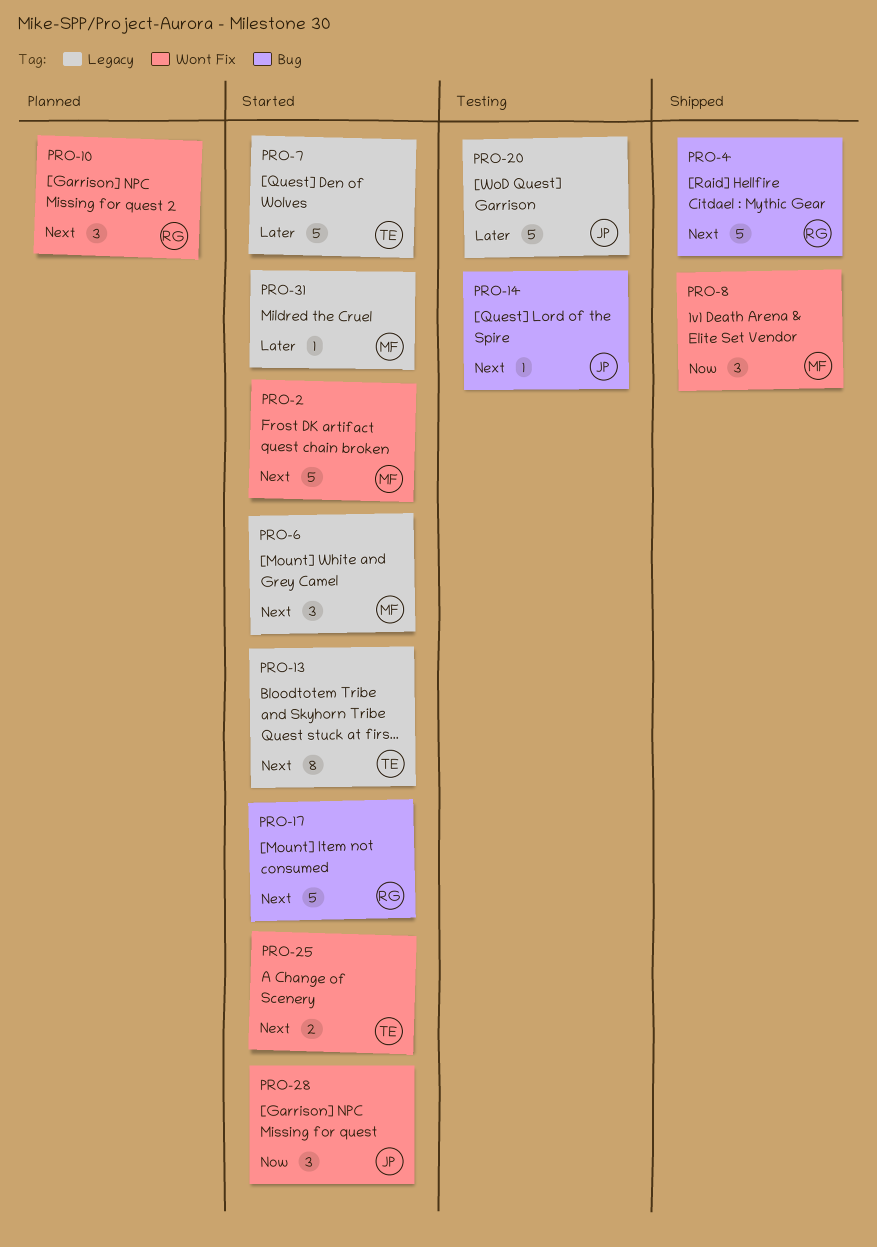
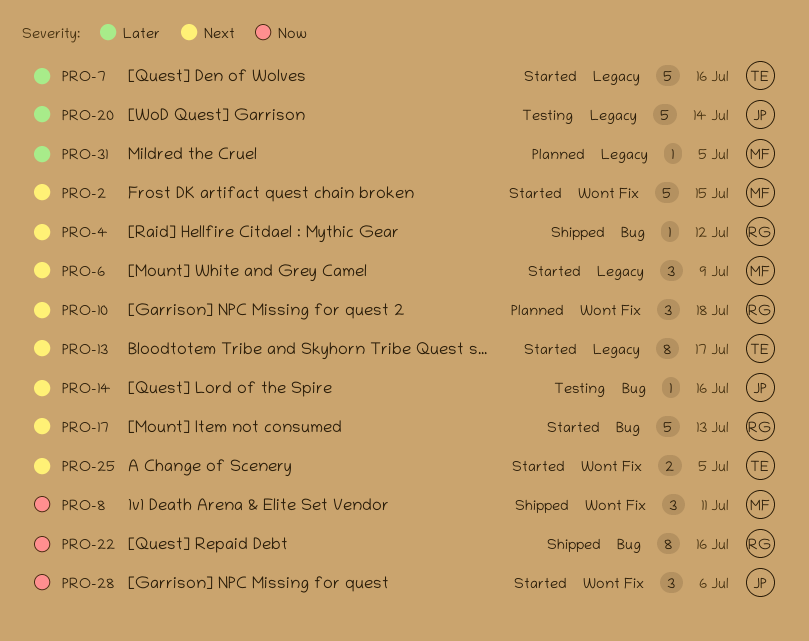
PRO-4, estimate: 5 -> 1
PRO-22: none -> present
PRO-31, status: Started -> Planned

